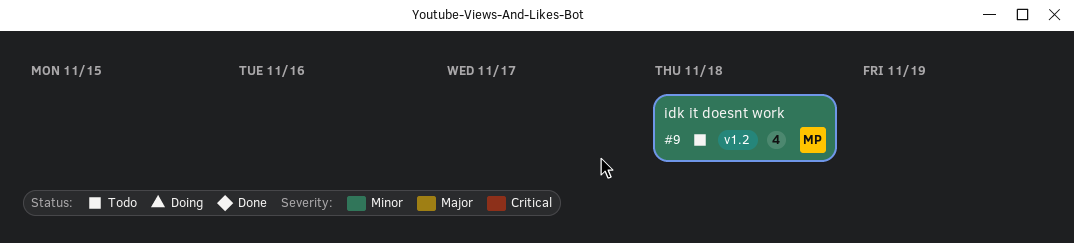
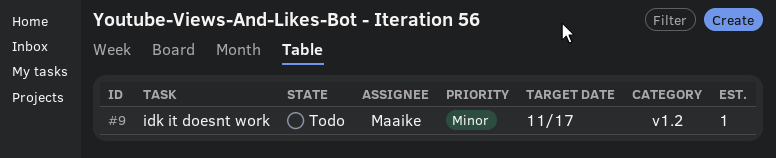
#9, estimate: 4 -> 1
#9, due: Nov 18 -> Nov 17

